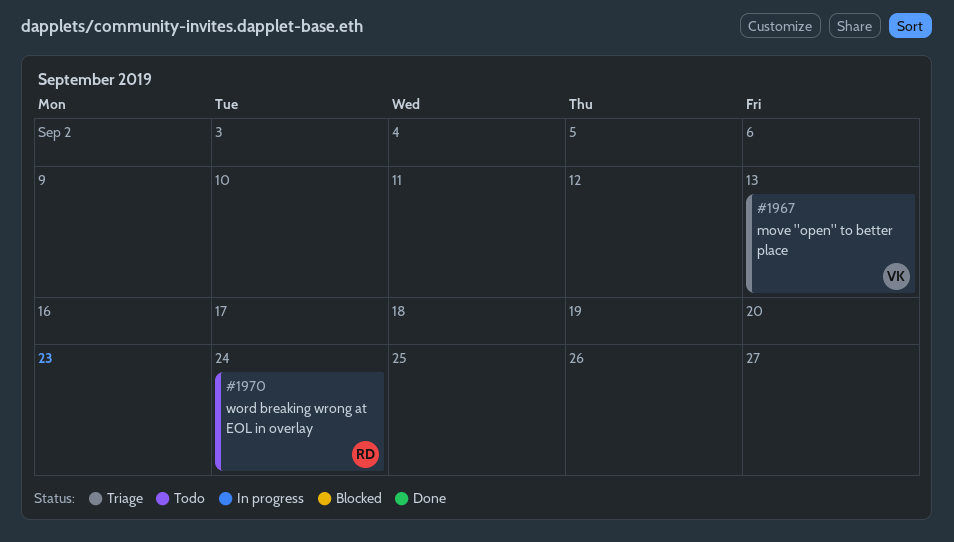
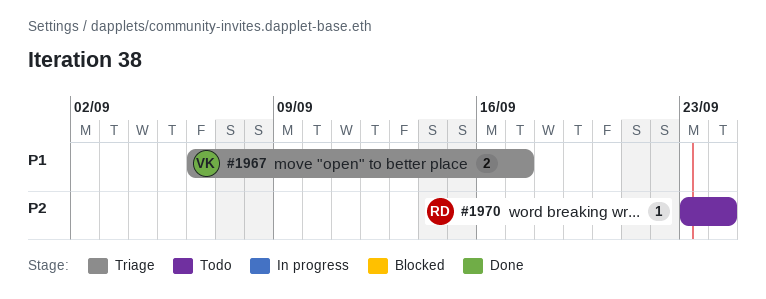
#1967, due: Sep 13 -> Sep 17

